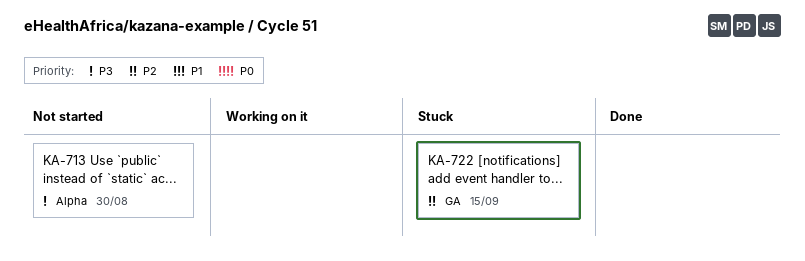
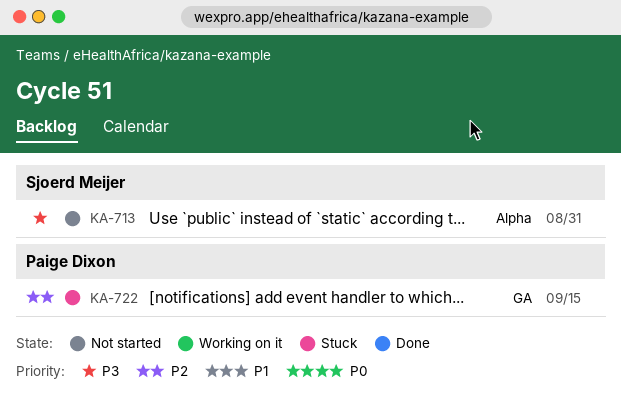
KA-713, due: Aug 30 -> Aug 31

